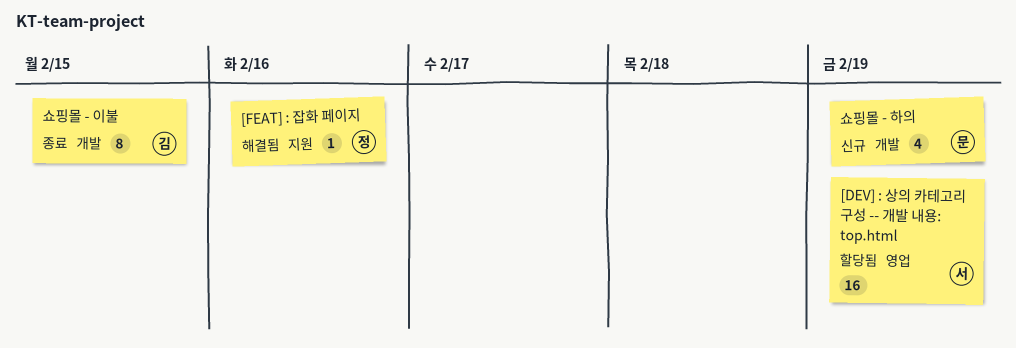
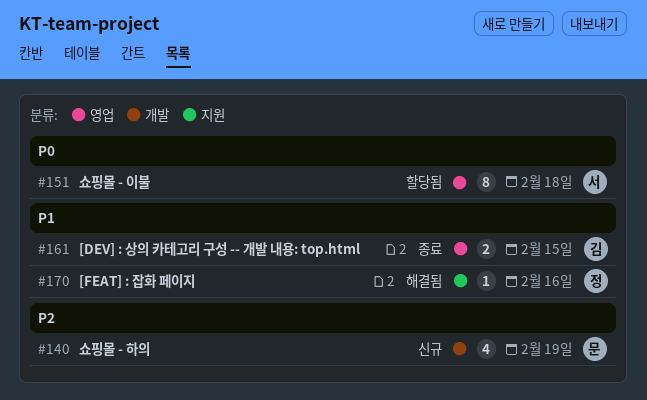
[DEV] : 상의 카테고리 구성 -- 개발 내용: top.html, status: 할당됨 -> 종료
[DEV] : 상의 카테고리 구성 -- 개발 내용: top.html, owner: 서 -> 김
[DEV] : 상의 카테고리 구성 -- 개발 내용: top.html, estimate: 16 -> 2
[DEV] : 상의 카테고리 구성 -- 개발 내용: top.html, due: Feb 19 -> Feb 15
쇼핑몰 - 이불, status: 종료 -> 할당됨
쇼핑몰 - 이불, owner: 김 -> 서
쇼핑몰 - 이불, label: 개발 -> 영업
쇼핑몰 - 이불, due: Feb 15 -> Feb 18

